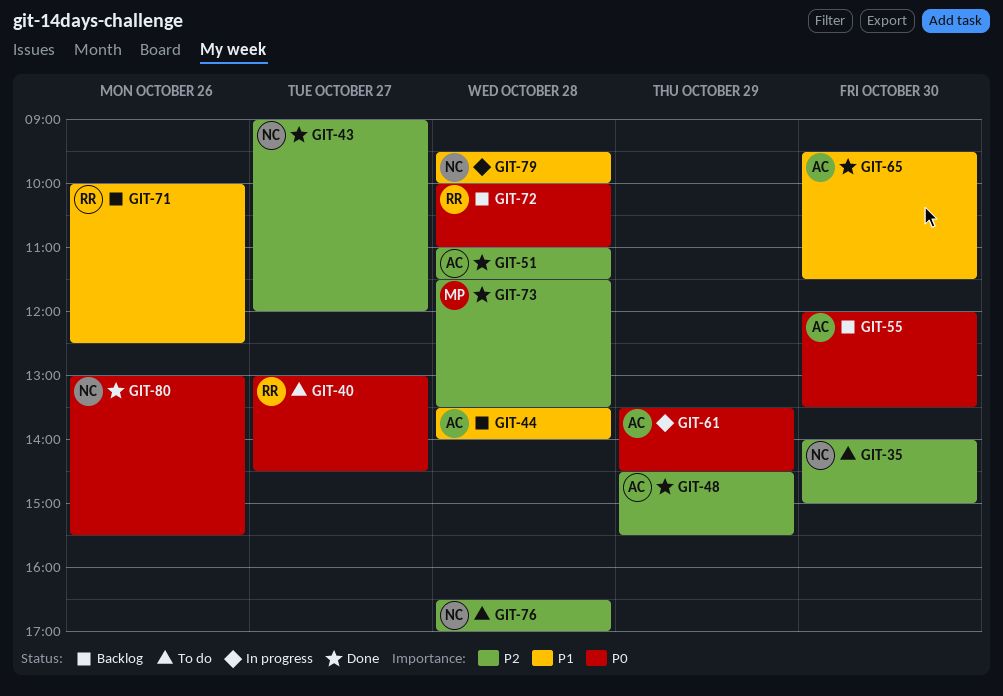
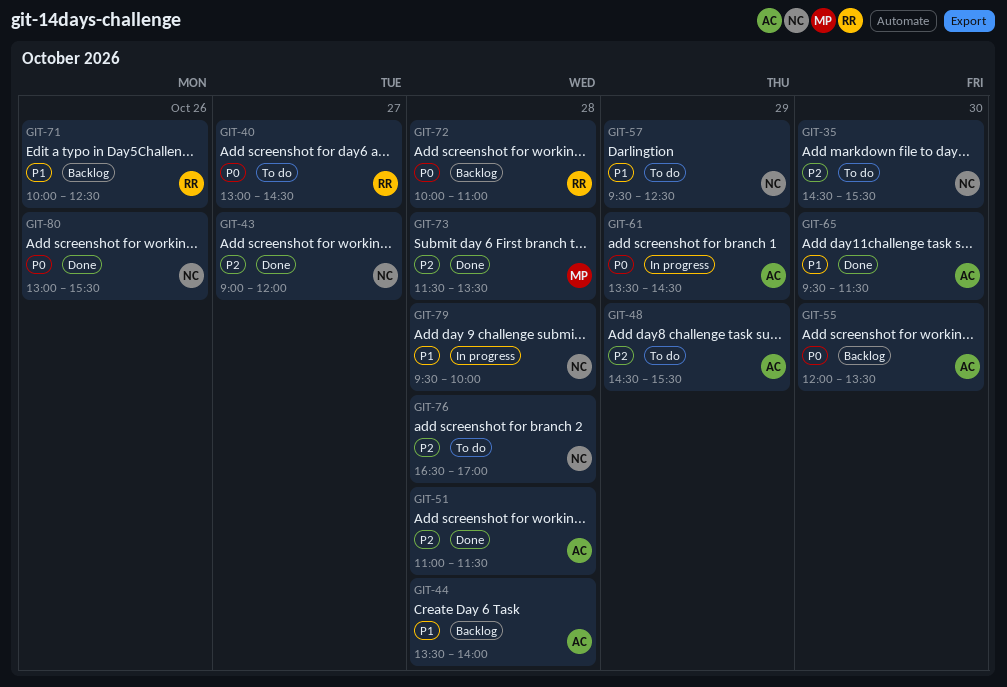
GIT-35, begins: 14:00 -> 14:30
GIT-35, ends: 15:00 -> 15:30
GIT-48, status: Done -> To do
GIT-57: none -> present

